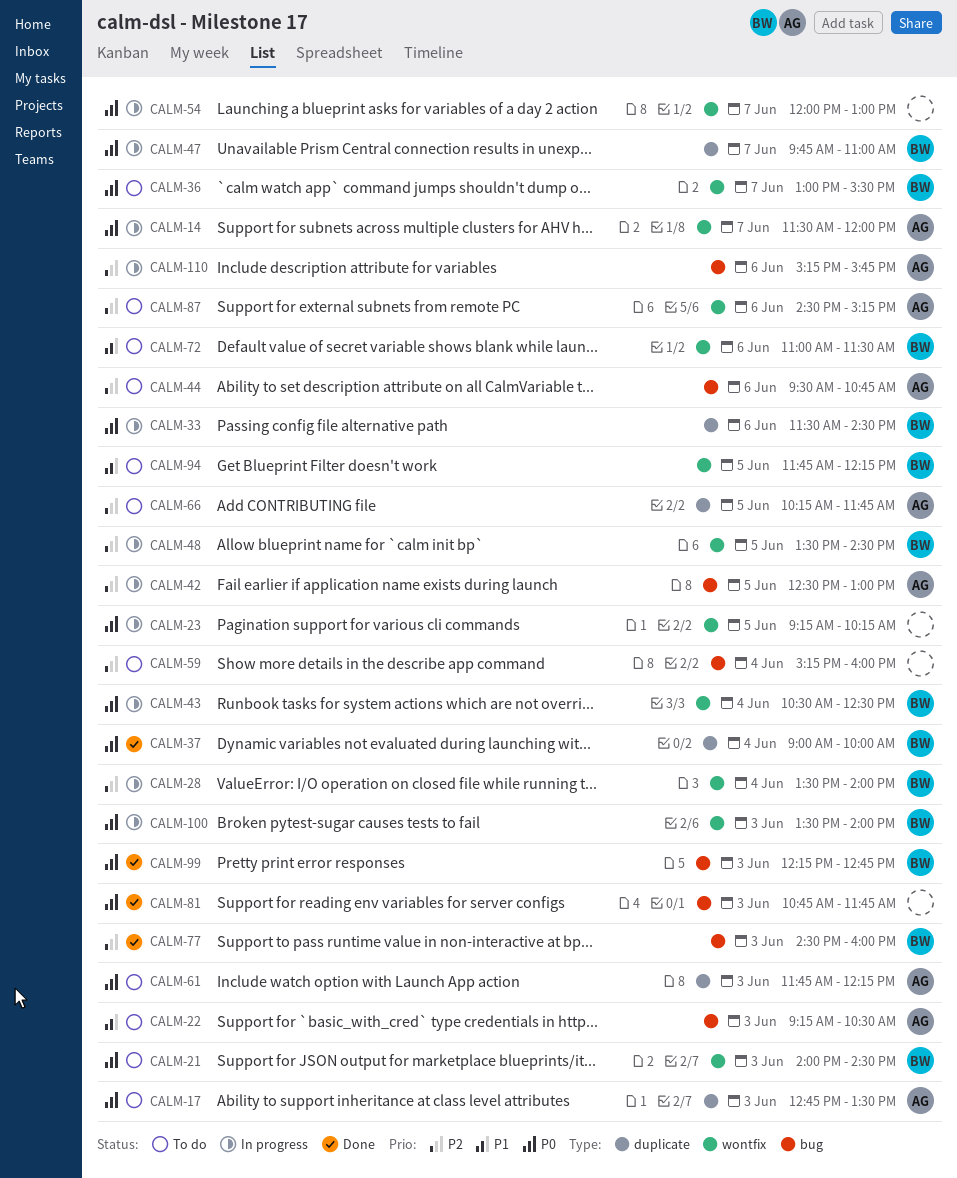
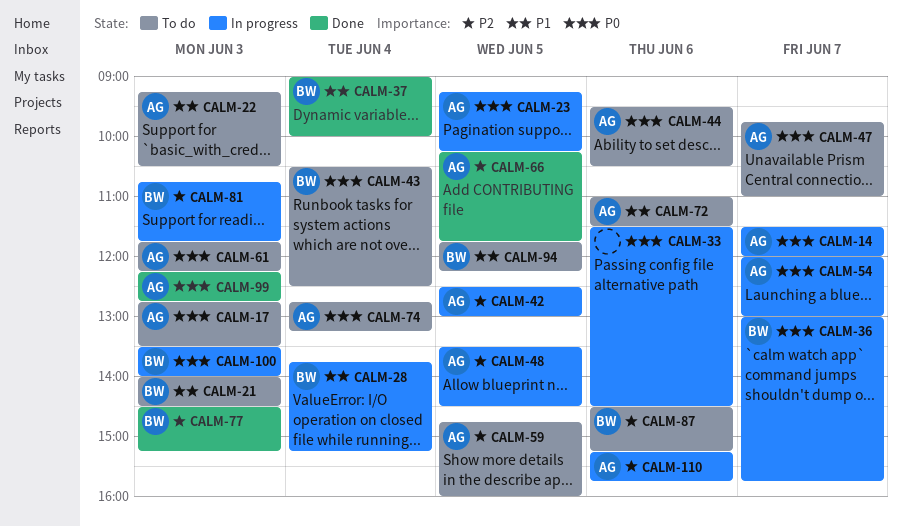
CALM-21, priority: P0 -> P1
CALM-23, owner: none -> AG
CALM-28, priority: P2 -> P1
CALM-28, begins: 13:30 -> 13:45
CALM-28, ends: 14:00 -> 15:15
CALM-33, owner: BW -> none
CALM-36, status: To do -> In progress
CALM-36, ends: 15:30 -> 15:45
CALM-37, priority: P0 -> P1
CALM-43, status: In progress -> To do
CALM-44, priority: P2 -> P0
CALM-44, ends: 10:45 -> 10:30
CALM-47, status: In progress -> To do
CALM-47, owner: BW -> AG
CALM-48, owner: BW -> AG
CALM-54, owner: none -> AG
CALM-59, owner: none -> AG
CALM-59, day: Jun 4 -> Jun 5
CALM-59, begins: 15:15 -> 14:45
CALM-66, status: To do -> Done
CALM-72, owner: BW -> AG
CALM-74: none -> present
CALM-77, ends: 16:00 -> 15:15
CALM-81, status: Done -> In progress
CALM-81, owner: none -> BW
CALM-81, priority: P0 -> P2
CALM-87, owner: AG -> BW
CALM-99, owner: BW -> AG

